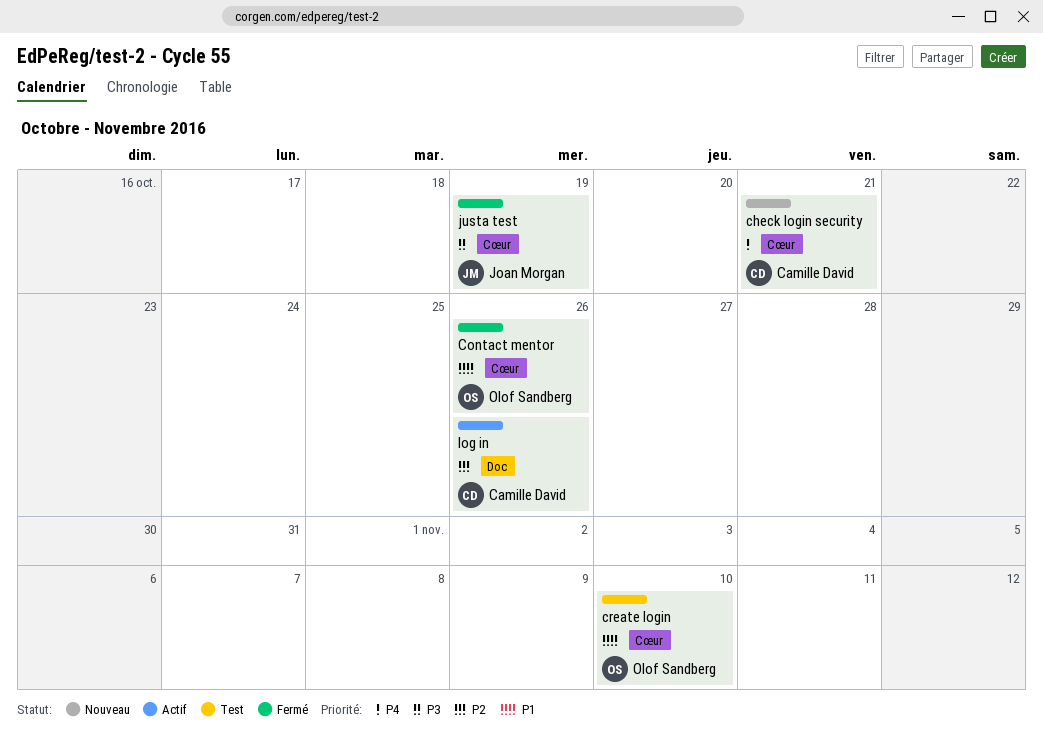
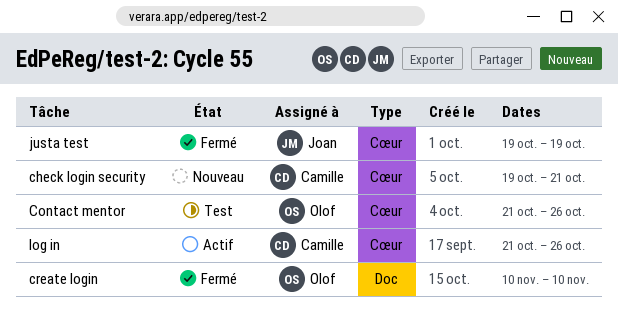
Contact mentor, status: Fermé -> Test
create login, status: Test -> Fermé
create login, label: Cœur -> Doc
log in, label: Doc -> Cœur

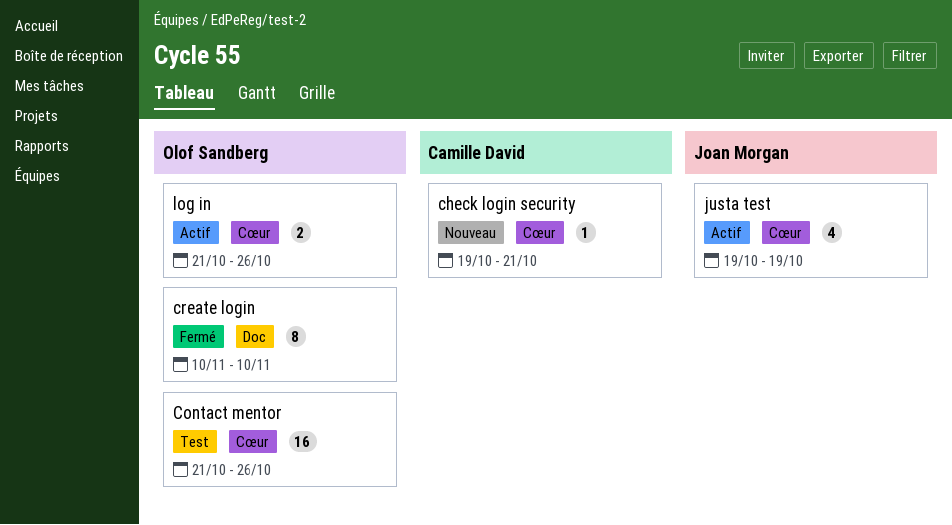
justa test, status: Fermé -> Actif
log in, owner: Camille David -> Olof Sandberg

